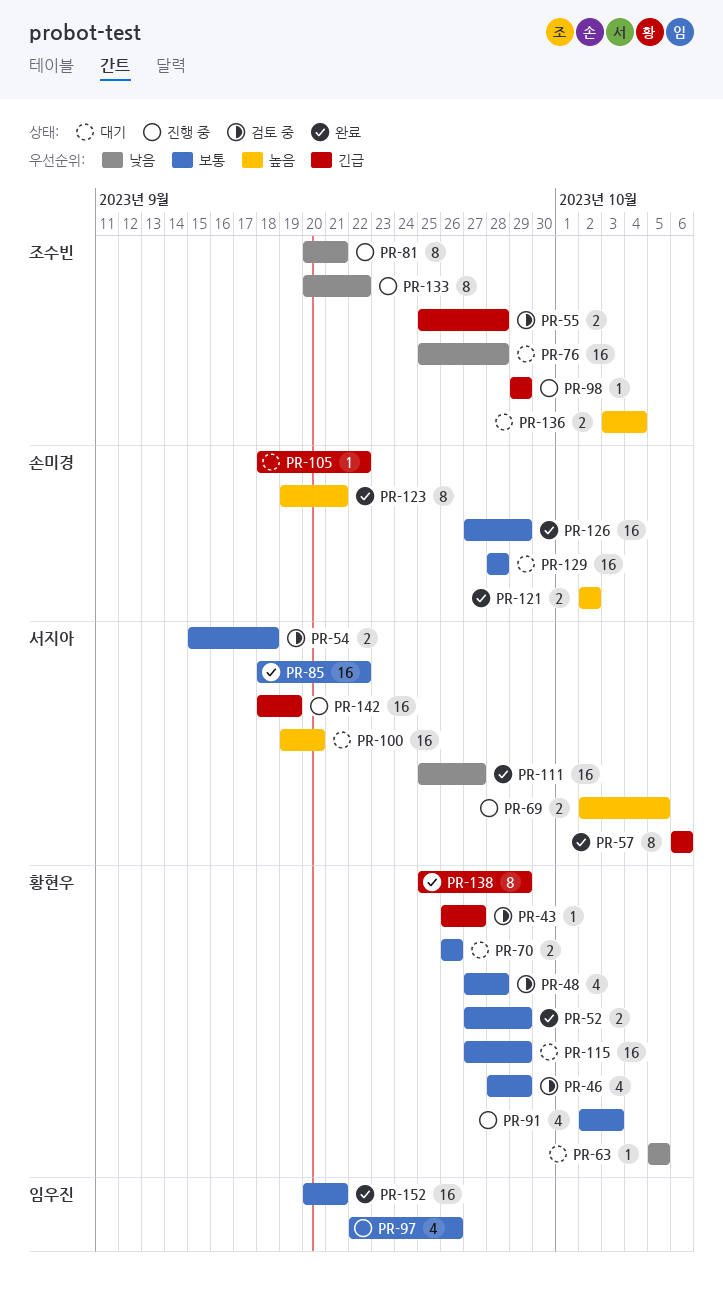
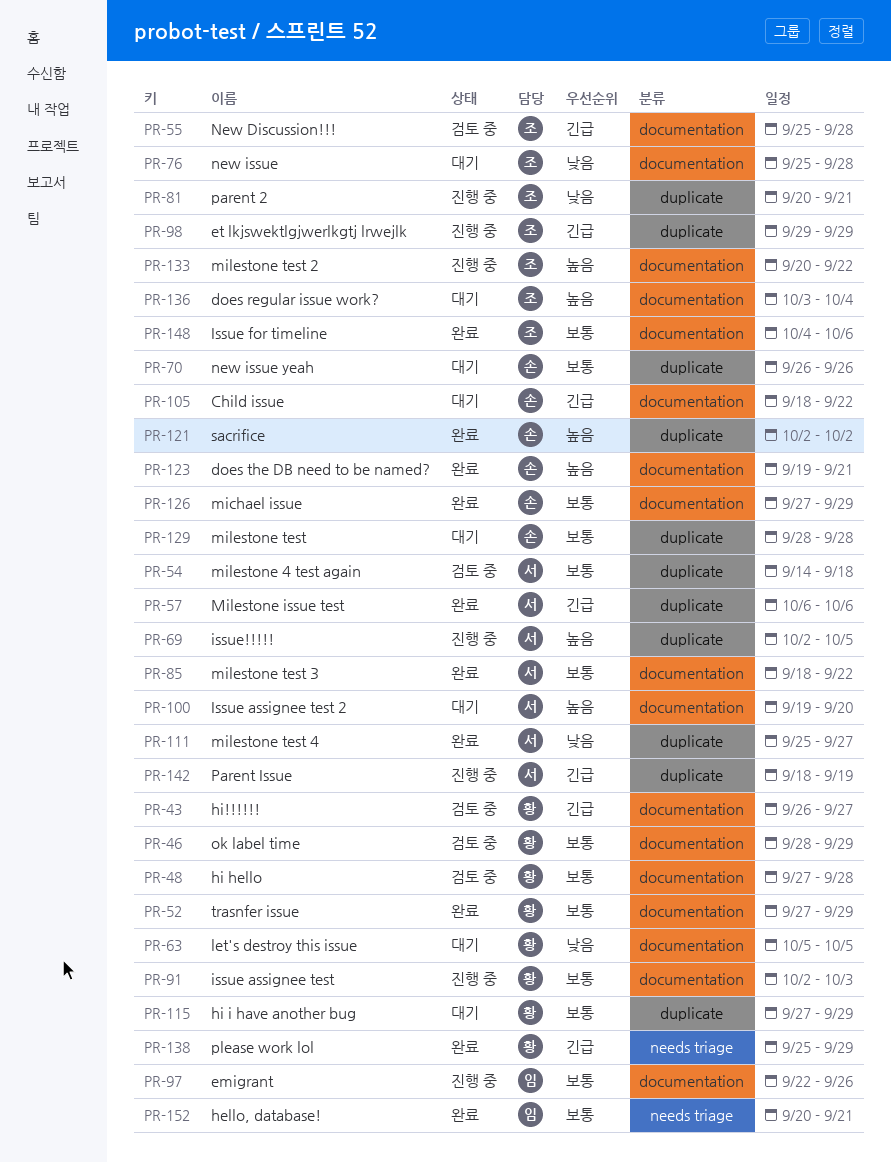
PR-54, start: Sep 15 -> Sep 14
PR-70, owner: 황현우 -> 손미경
PR-133, priority: 낮음 -> 높음
PR-148: none -> present

